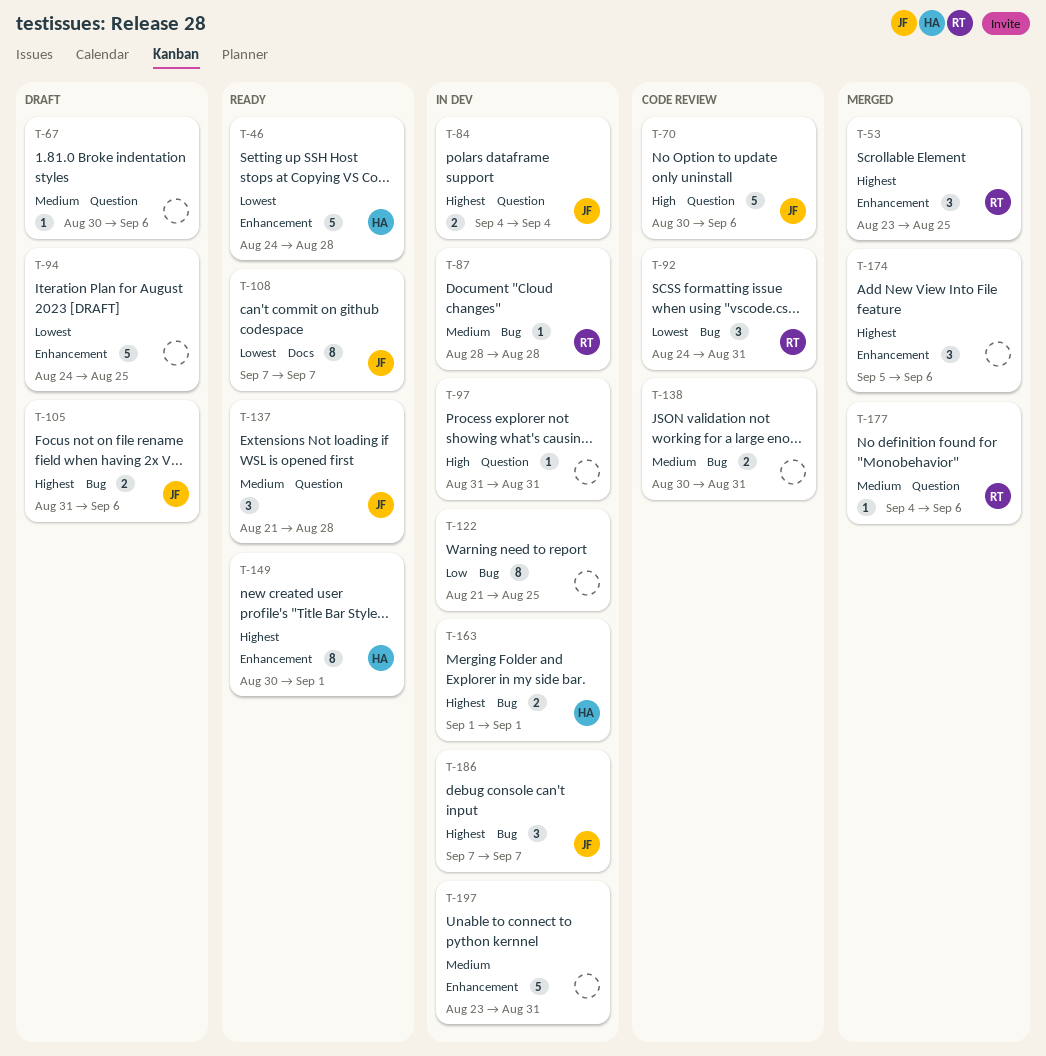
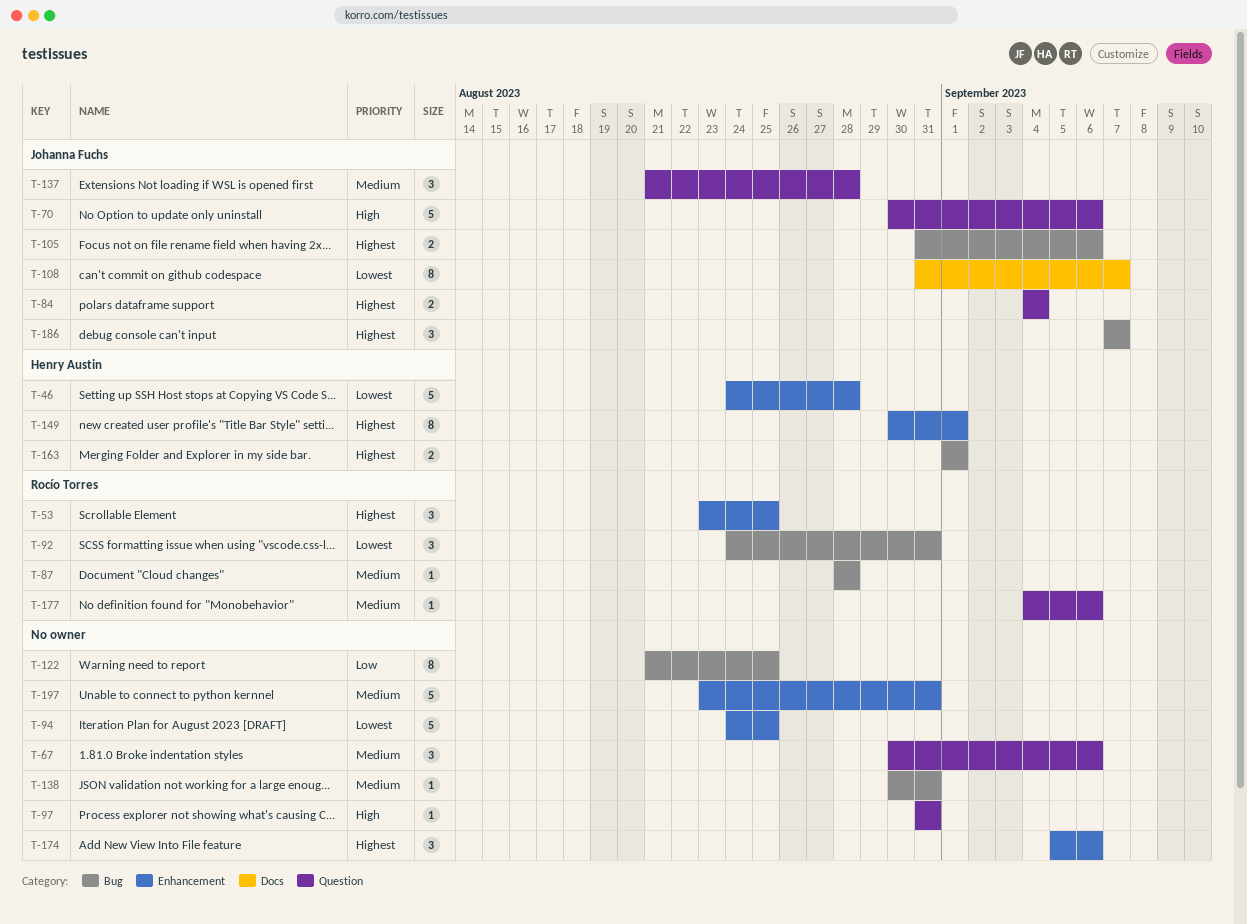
T-67, estimate: 1 -> 3
T-108, start: Sep 7 -> Aug 31
T-138, estimate: 2 -> 1

